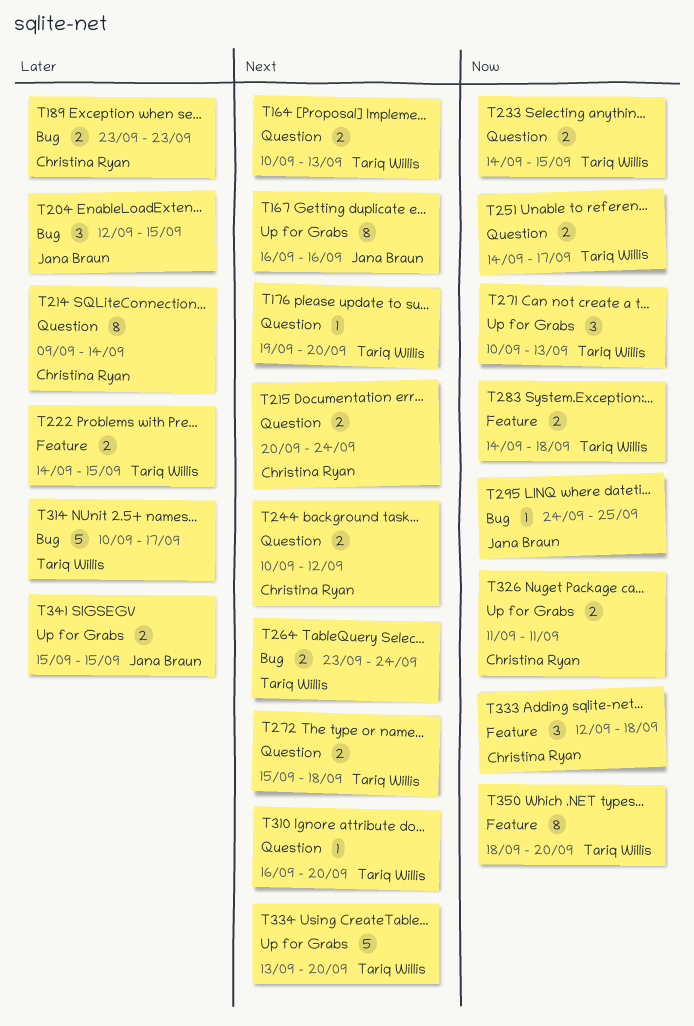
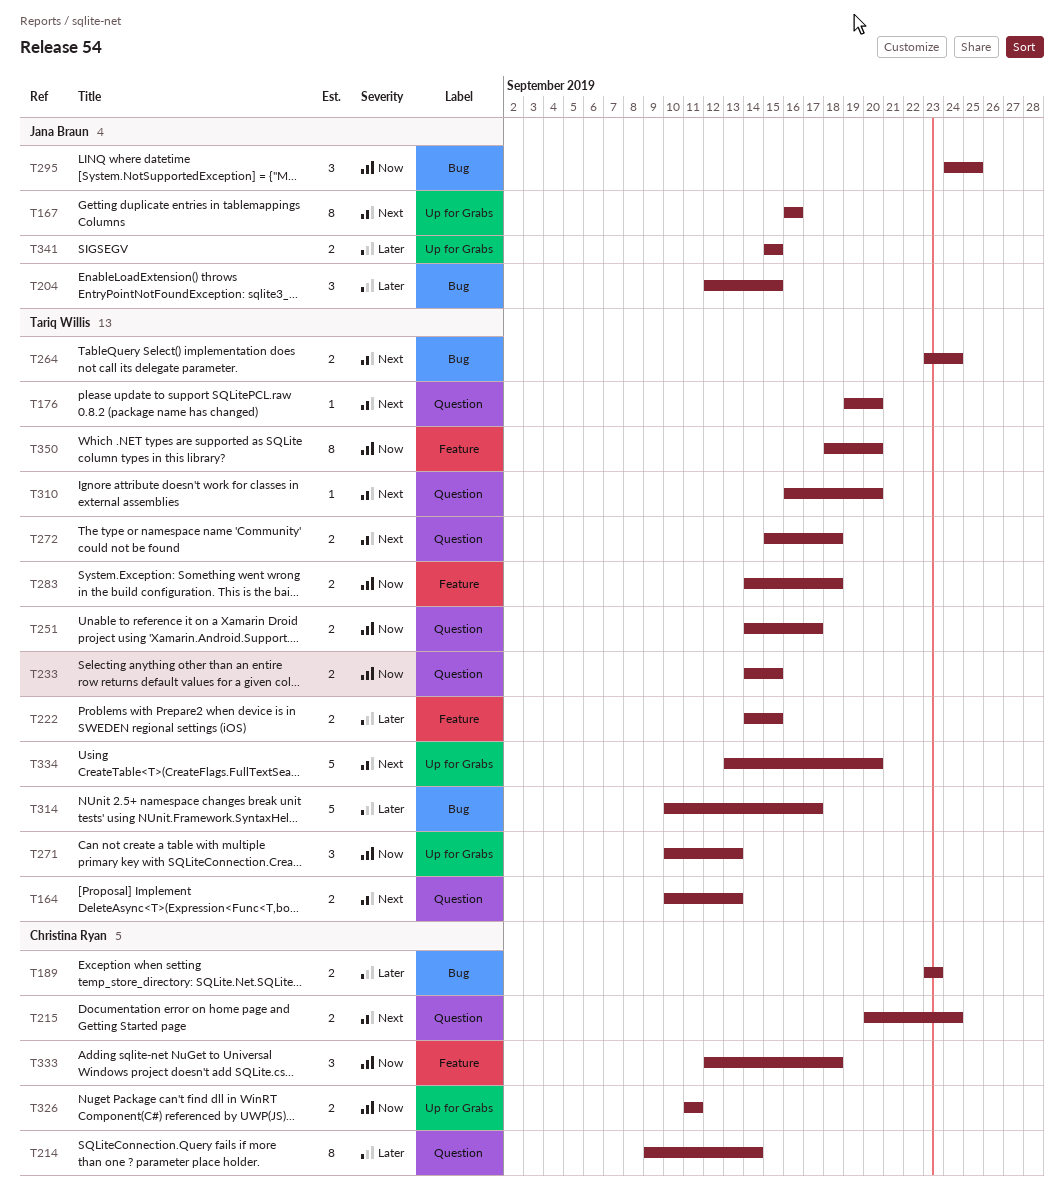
T244: present -> none
T295, estimate: 1 -> 3

